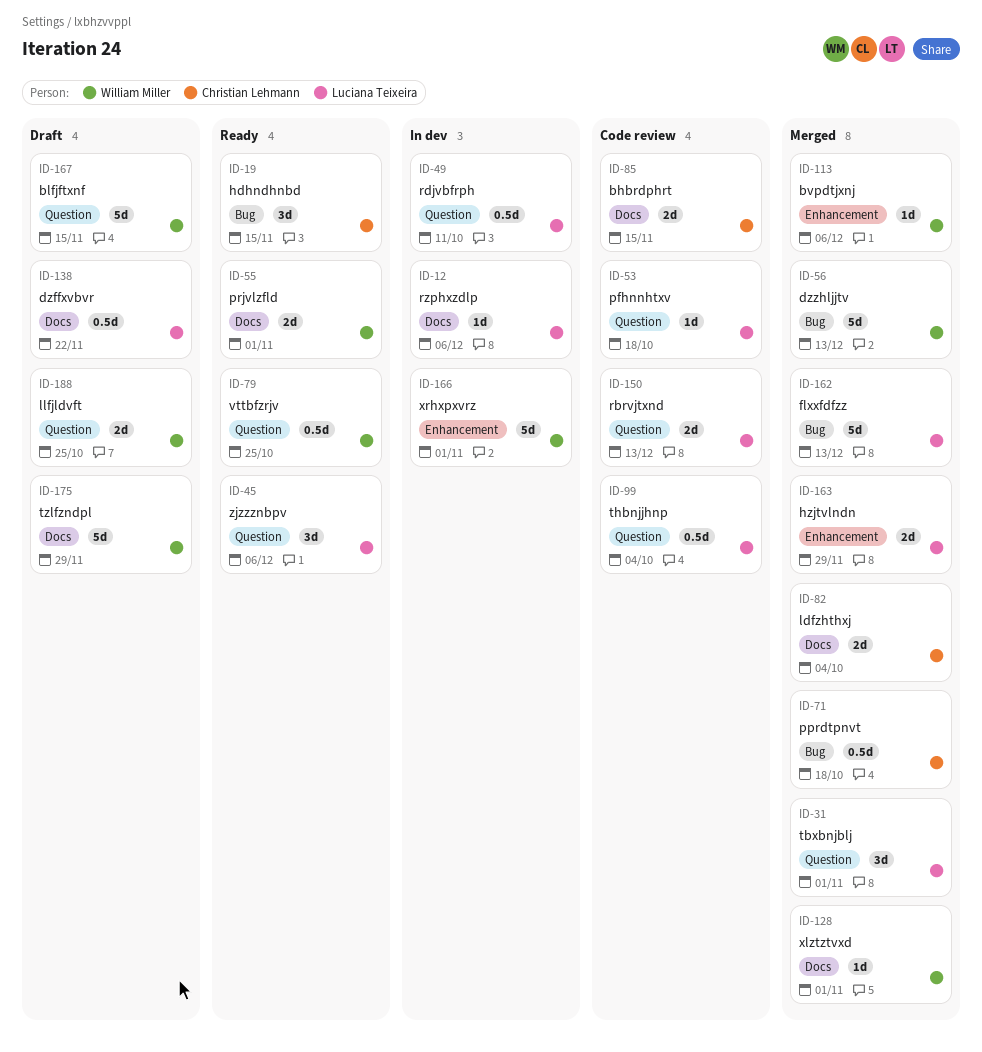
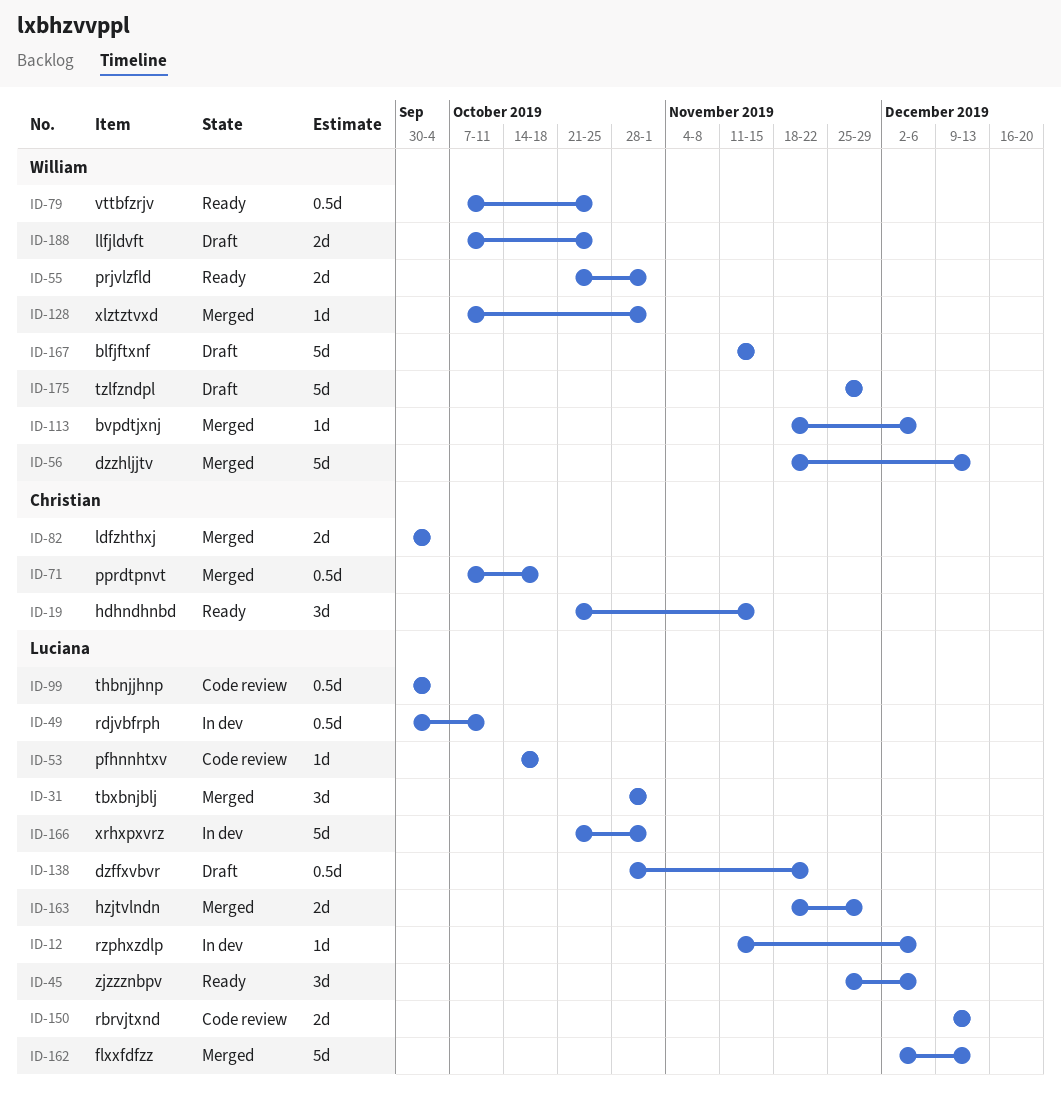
ID-85: present -> none
ID-166, owner: William Miller -> Luciana Teixeira

